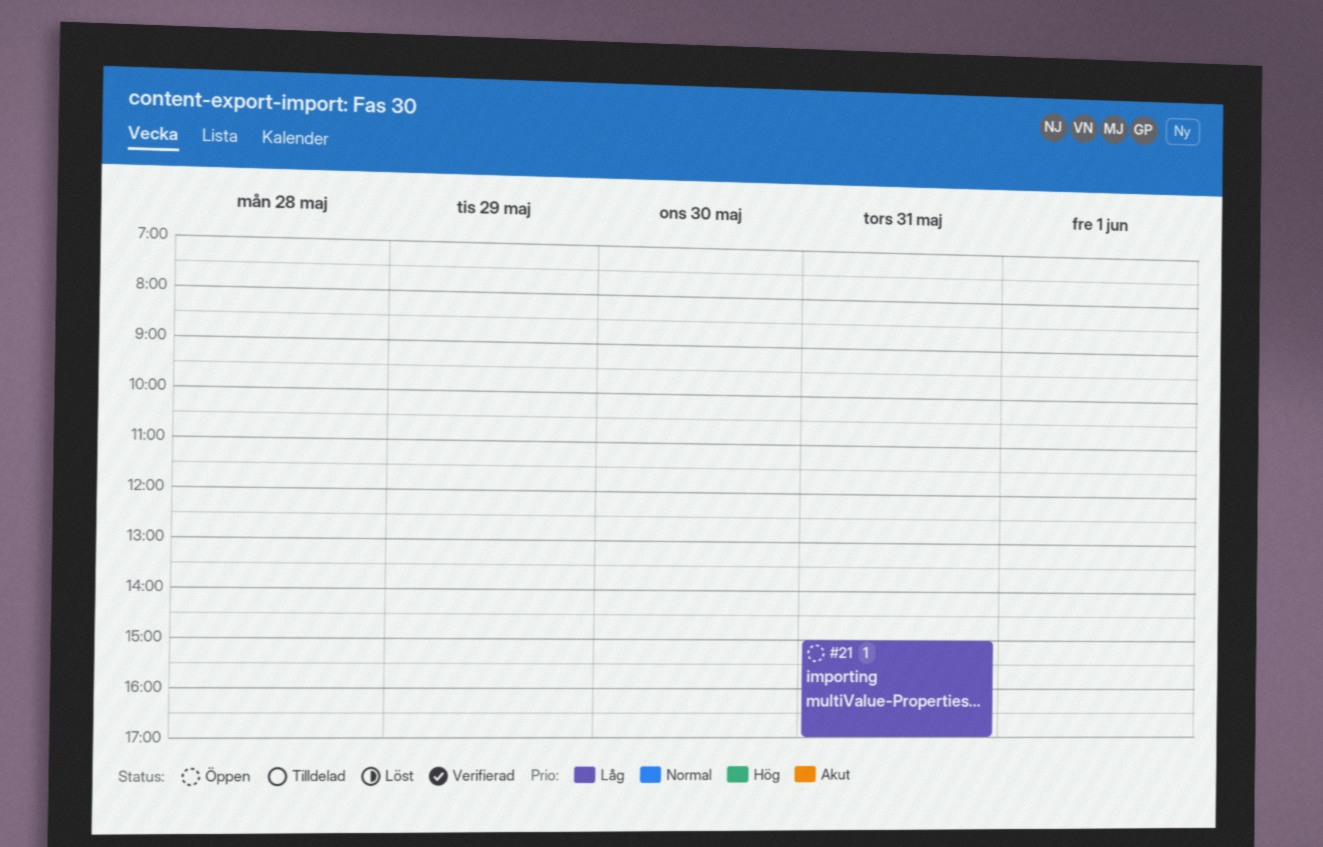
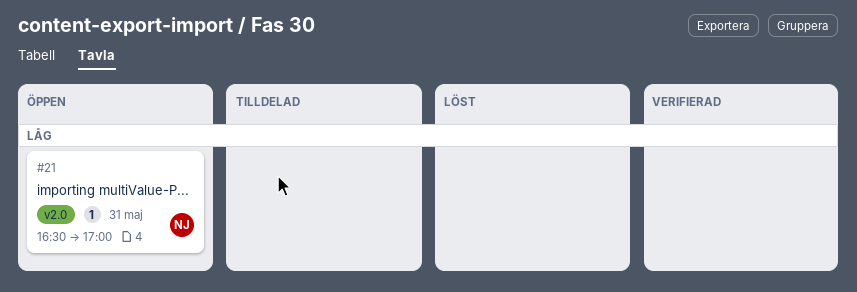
#21, begins: 15:00 -> 16:30

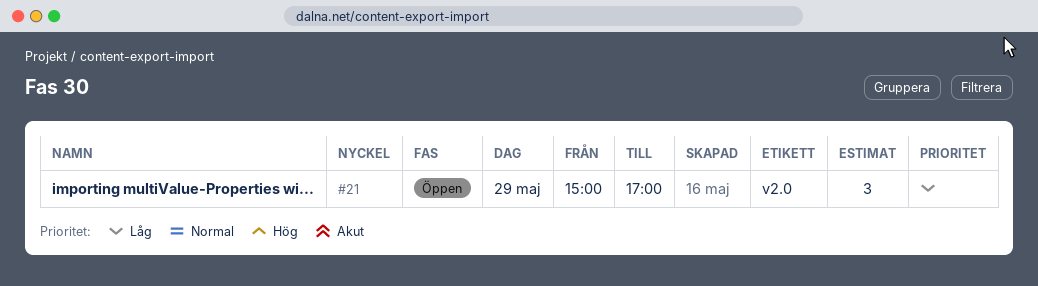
#21, estimate: 1 -> 3
#21, day: May 31 -> May 29
#21, begins: 16:30 -> 15:00

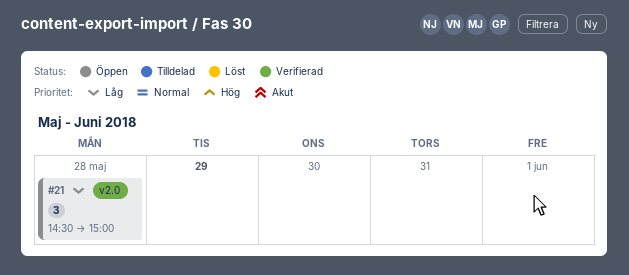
#21, day: May 29 -> May 28
#21, begins: 15:00 -> 14:30
#21, ends: 17:00 -> 15:00

